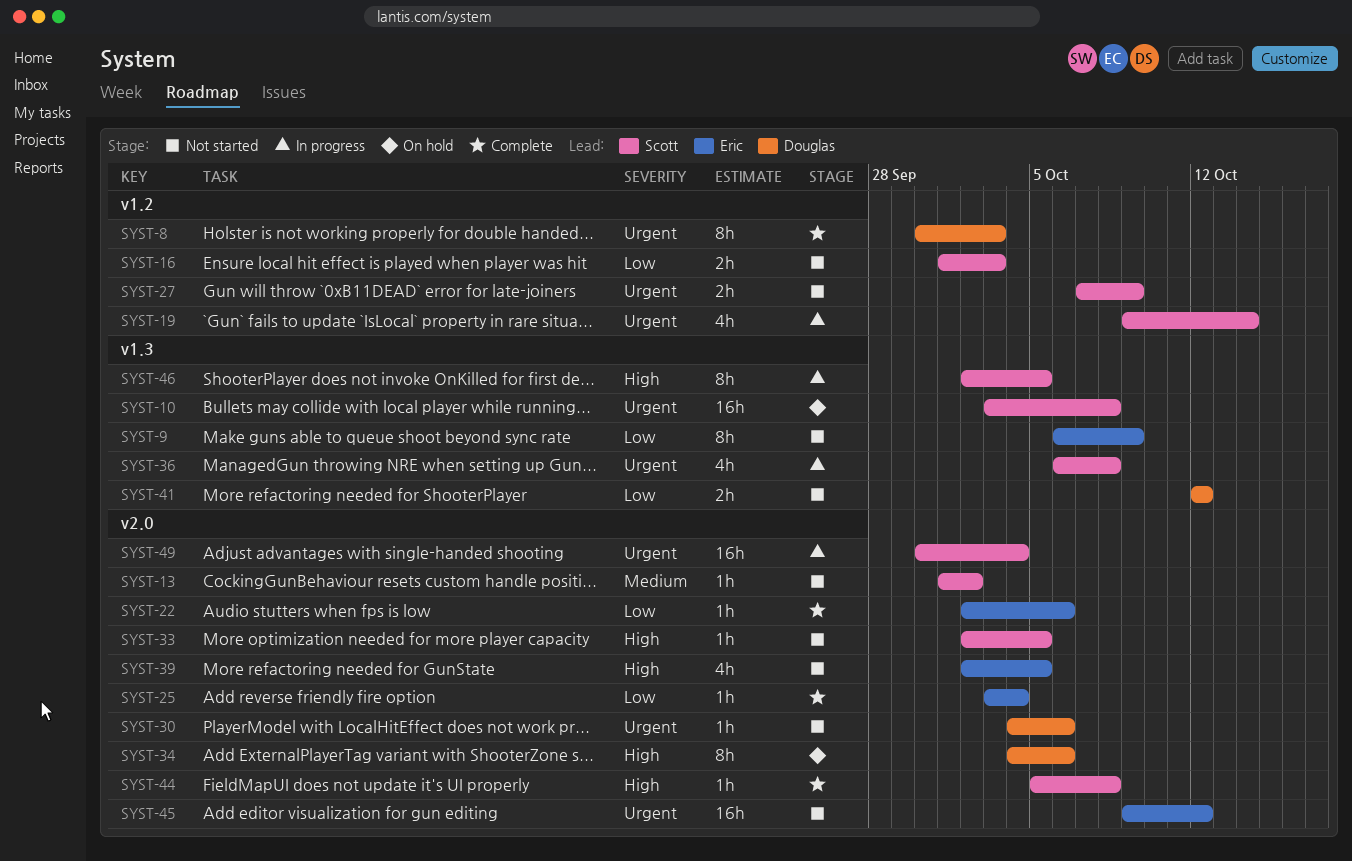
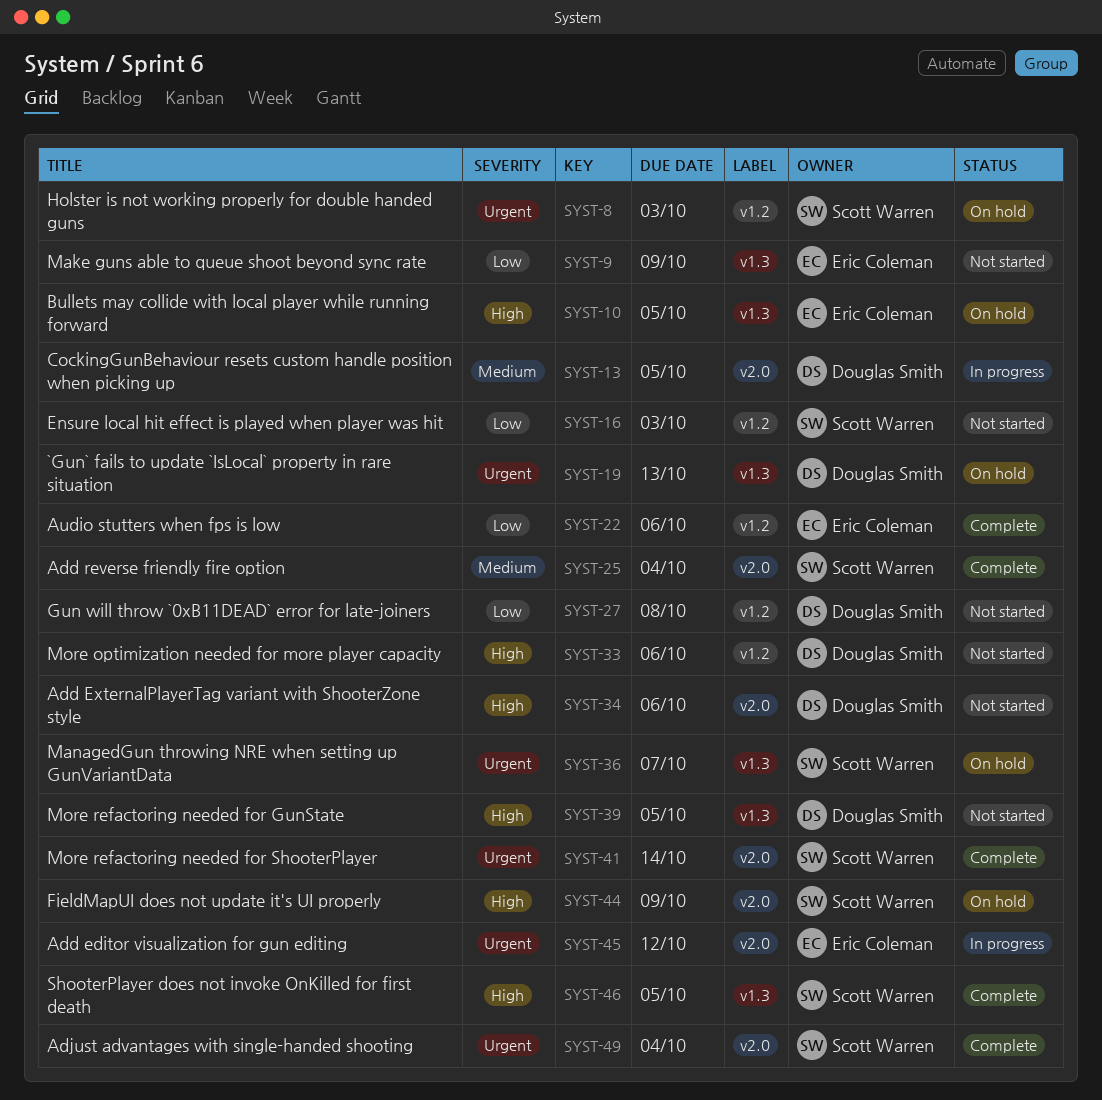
SYST-8, status: Complete -> On hold
SYST-8, owner: Douglas Smith -> Scott Warren
SYST-10, owner: Scott Warren -> Eric Coleman
SYST-10, priority: Urgent -> High
SYST-10, due: Oct 8 -> Oct 5
SYST-13, status: Not started -> In progress
SYST-13, owner: Scott Warren -> Douglas Smith
SYST-13, due: Oct 2 -> Oct 5
SYST-19, status: In progress -> On hold
SYST-19, owner: Scott Warren -> Douglas Smith
SYST-19, label: v1.2 -> v1.3
SYST-19, due: Oct 14 -> Oct 13
SYST-22, label: v2.0 -> v1.2
SYST-25, owner: Eric Coleman -> Scott Warren
SYST-25, priority: Low -> Medium
SYST-27, owner: Scott Warren -> Douglas Smith
SYST-27, priority: Urgent -> Low
SYST-27, due: Oct 9 -> Oct 8
SYST-30: present -> none
SYST-33, owner: Scott Warren -> Douglas Smith
SYST-33, label: v2.0 -> v1.2
SYST-33, due: Oct 5 -> Oct 6
SYST-34, status: On hold -> Not started
SYST-36, status: In progress -> On hold
SYST-36, due: Oct 8 -> Oct 7
SYST-39, owner: Eric Coleman -> Douglas Smith
SYST-39, label: v2.0 -> v1.3
SYST-41, status: Not started -> Complete
SYST-41, owner: Douglas Smith -> Scott Warren
SYST-41, priority: Low -> Urgent
SYST-41, label: v1.3 -> v2.0
SYST-41, due: Oct 12 -> Oct 14
SYST-44, status: Complete -> On hold
SYST-44, due: Oct 8 -> Oct 9
SYST-45, status: Not started -> In progress
SYST-46, status: In progress -> Complete
SYST-49, status: In progress -> Complete

